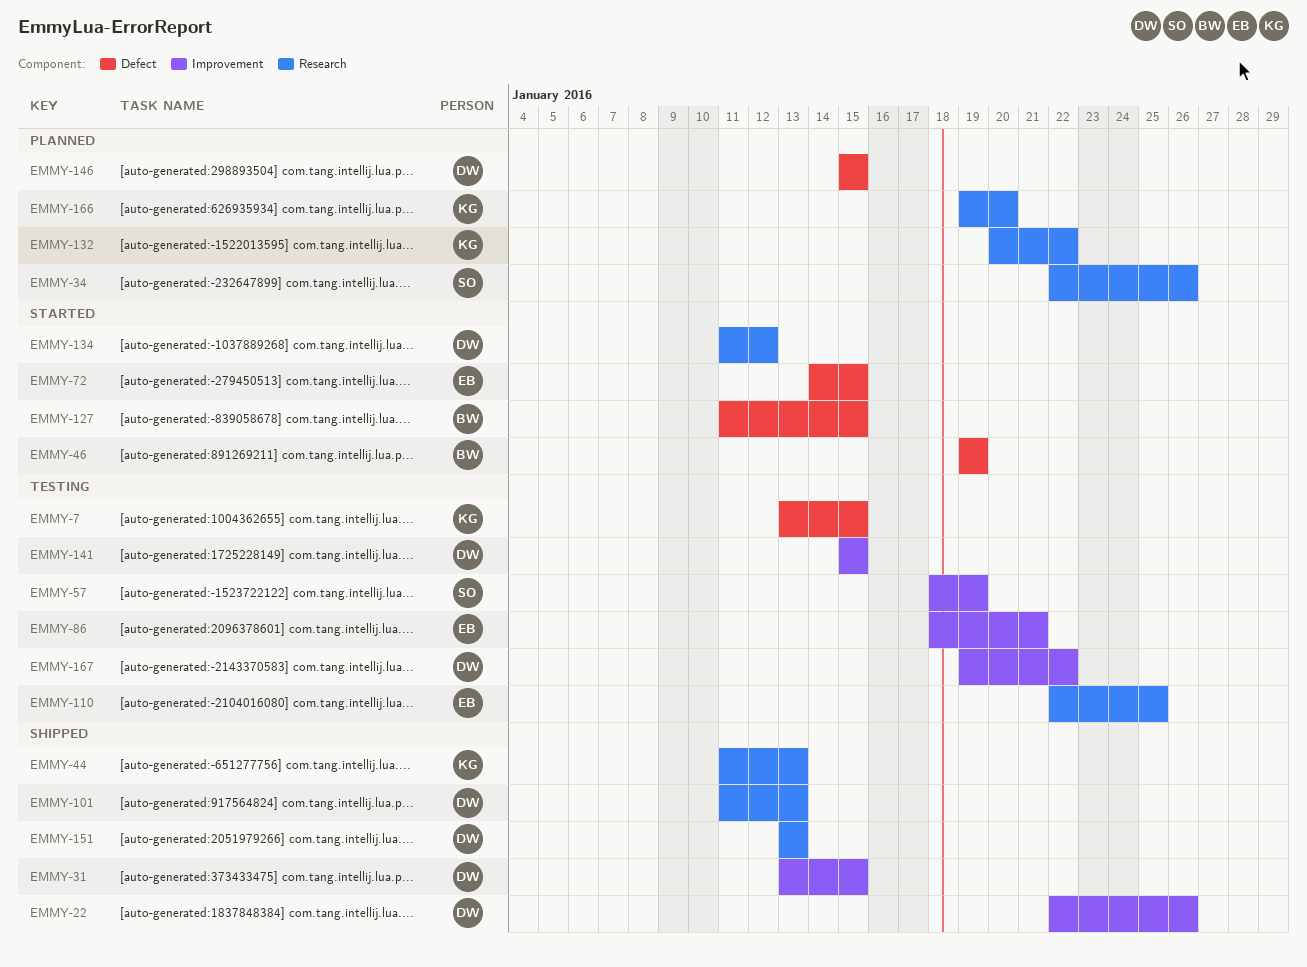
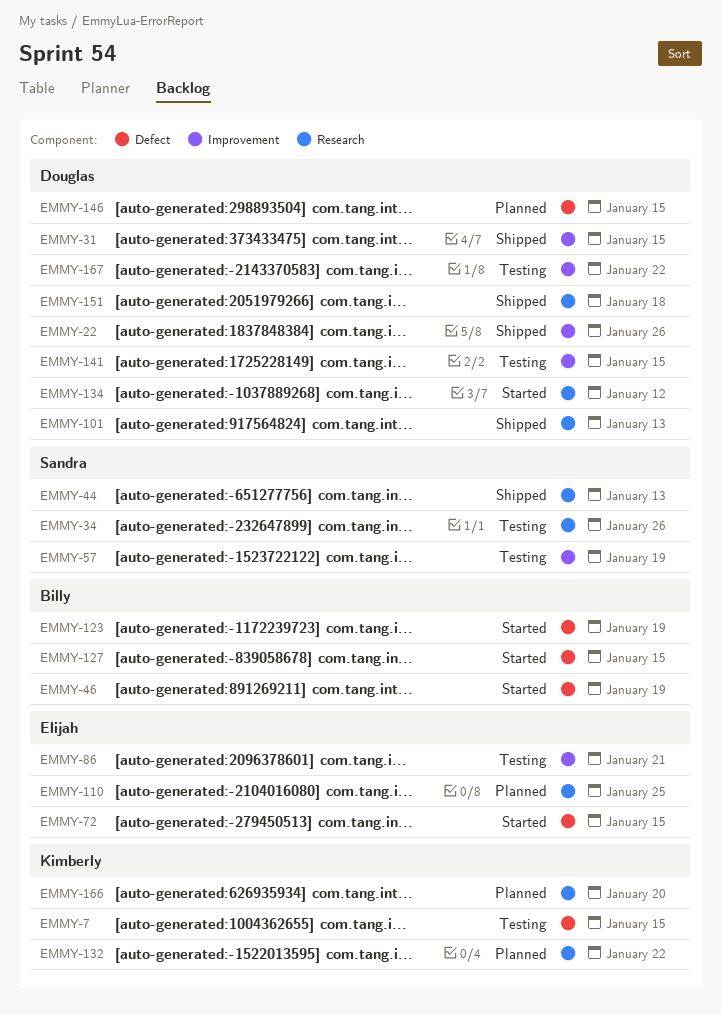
EMMY-34, status: Planned -> Testing
EMMY-44, owner: Kimberly -> Sandra
EMMY-110, status: Testing -> Planned
EMMY-123: none -> present
EMMY-151, due: Jan 13 -> Jan 18

